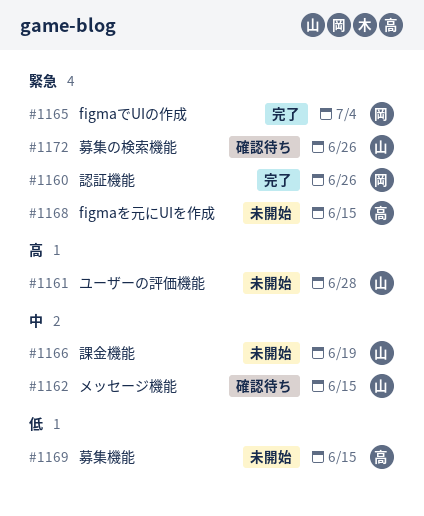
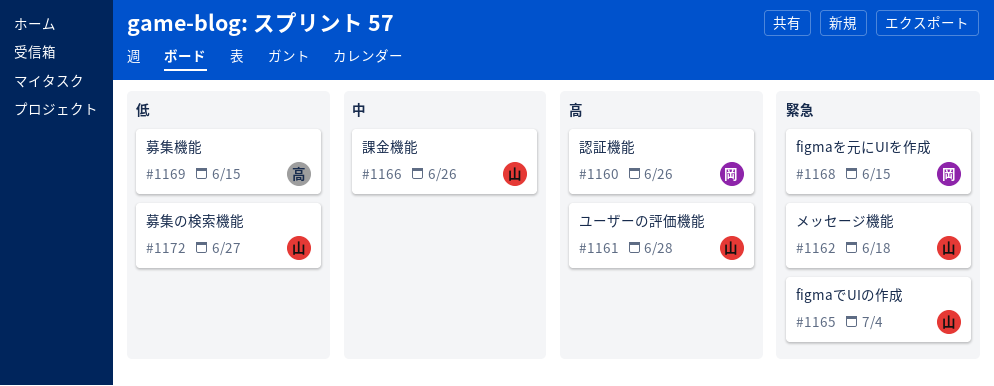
#1160, priority: 緊急 -> 高
#1162, priority: 中 -> 緊急
#1162, due: Jun 15 -> Jun 18
#1165, owner: 岡 -> 山
#1166, due: Jun 19 -> Jun 26
#1168, owner: 高 -> 岡
#1172, priority: 緊急 -> 低
#1172, due: Jun 26 -> Jun 27

